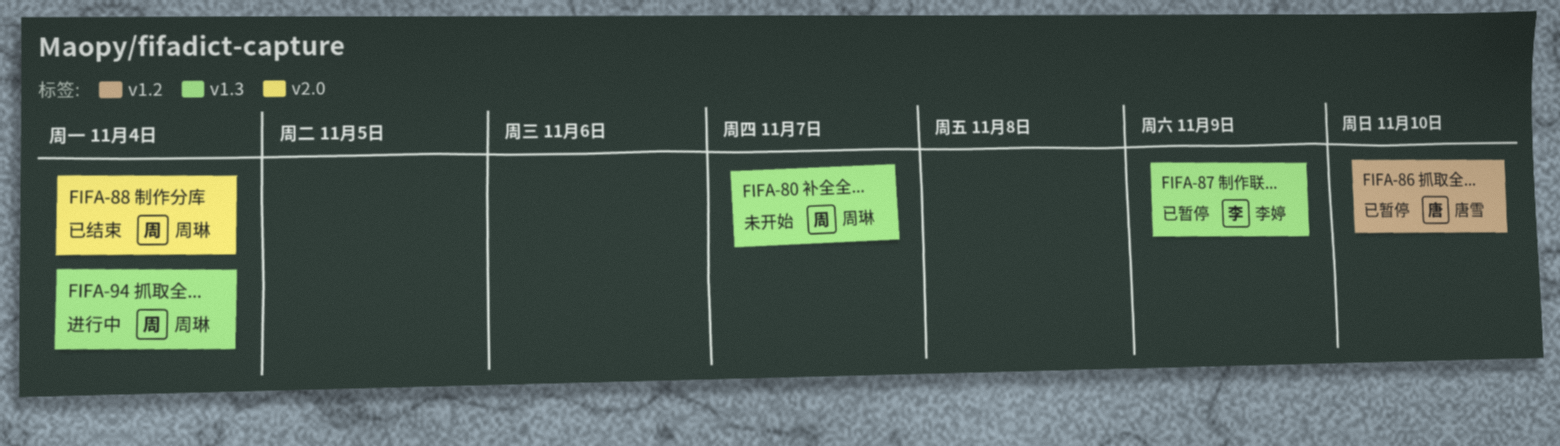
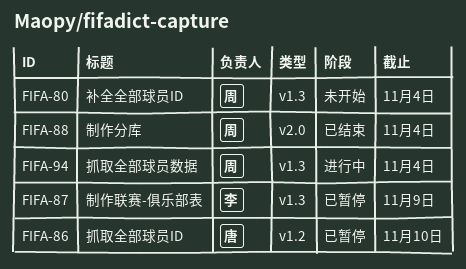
FIFA-80, due: Nov 7 -> Nov 4

